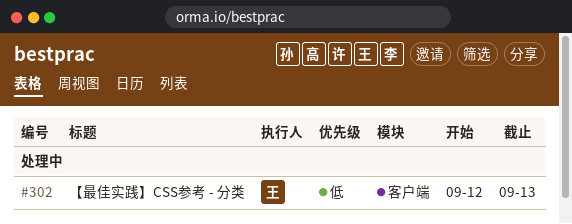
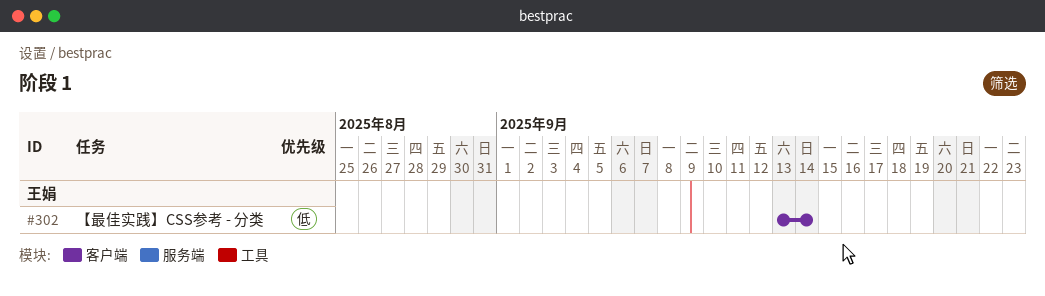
#302, start: Sep 12 -> Sep 13
#302, due: Sep 13 -> Sep 14

